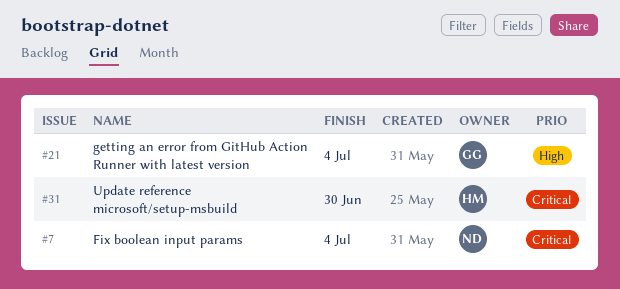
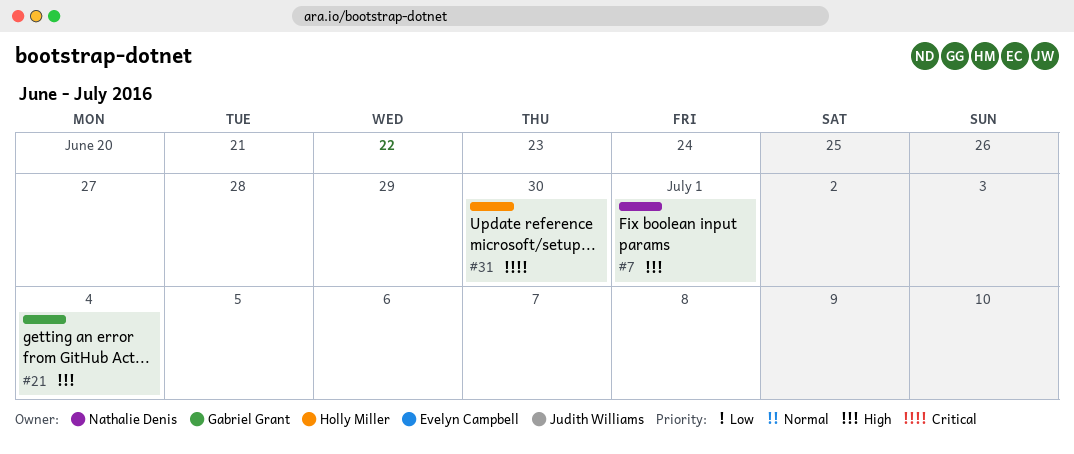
#7, priority: Critical -> High
#7, due: Jul 4 -> Jul 1

